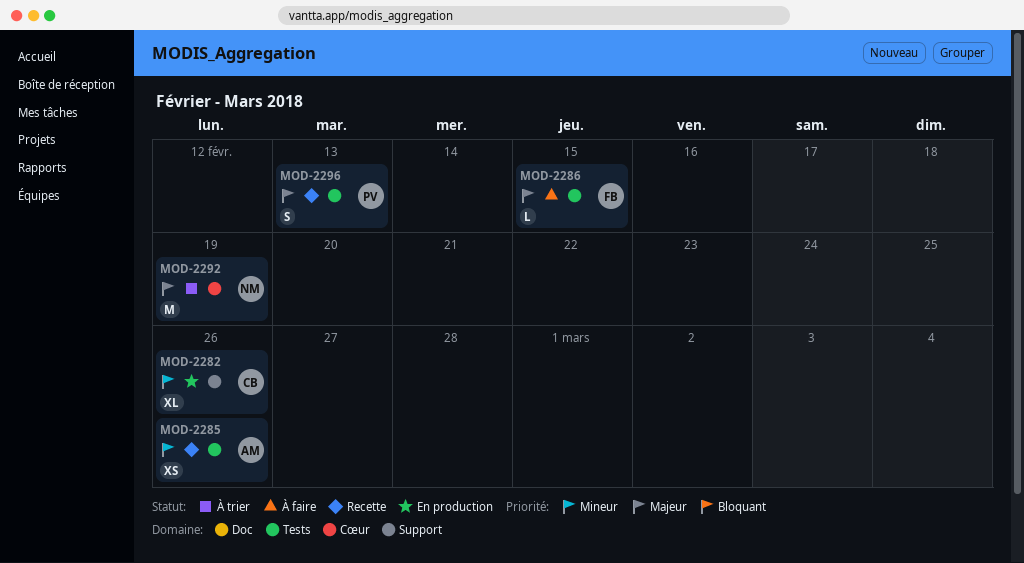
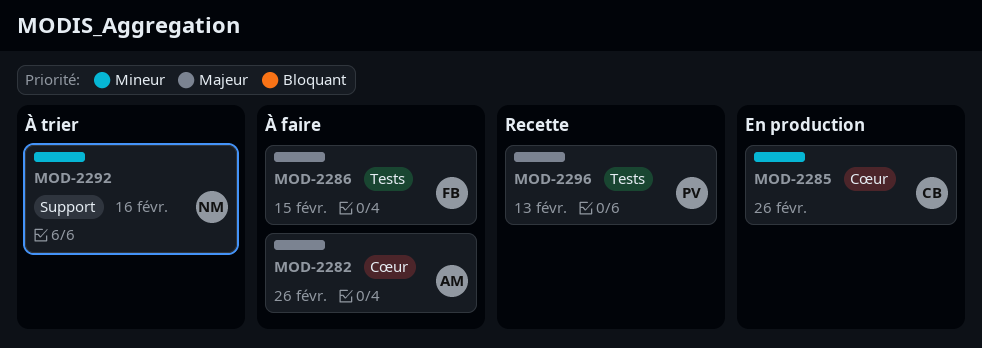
MOD-2282, status: En production -> À faire
MOD-2282, owner: CB -> AM
MOD-2282, priority: Mineur -> Majeur
MOD-2282, label: Support -> Cœur
MOD-2285, status: Recette -> En production
MOD-2285, owner: AM -> CB
MOD-2285, label: Tests -> Cœur
MOD-2292, priority: Majeur -> Mineur
MOD-2292, label: Cœur -> Support
MOD-2292, due: Feb 19 -> Feb 16

